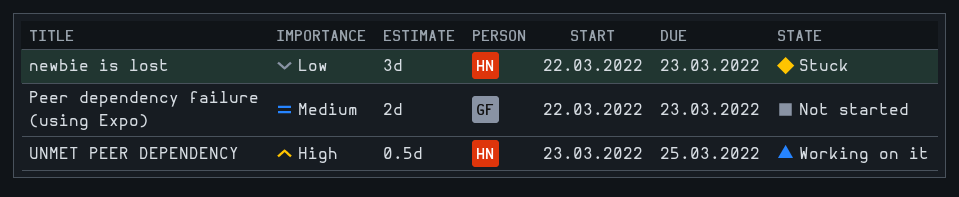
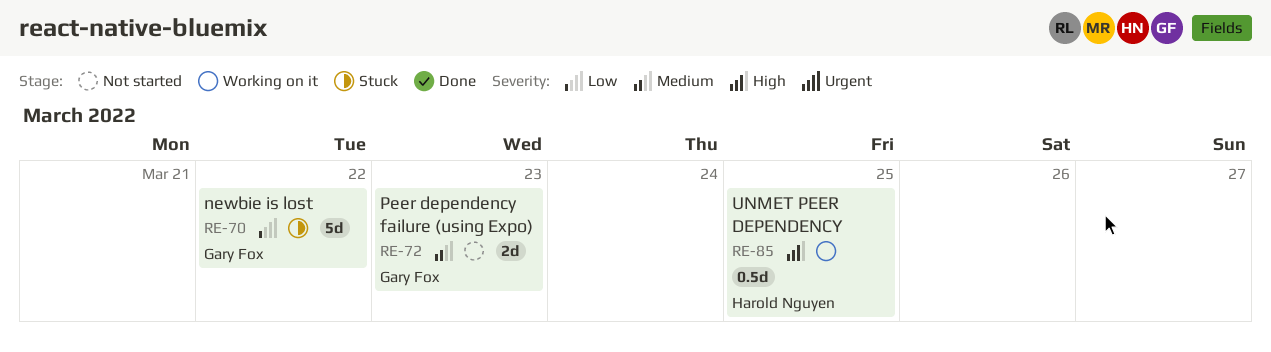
newbie is lost, owner: Harold Nguyen -> Gary Fox
newbie is lost, estimate: 3d -> 5d
newbie is lost, due: Mar 23 -> Mar 22

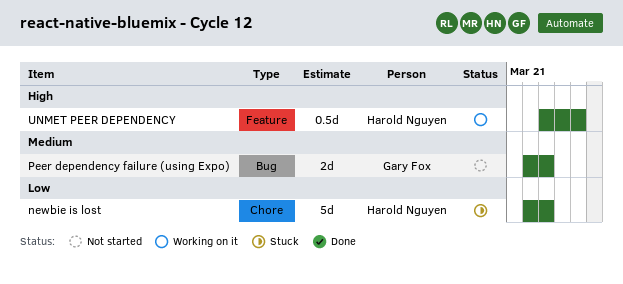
newbie is lost, owner: Gary Fox -> Harold Nguyen
newbie is lost, due: Mar 22 -> Mar 23

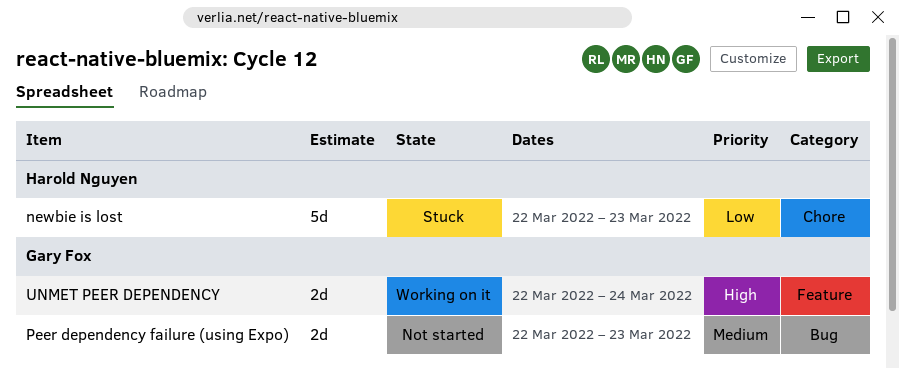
UNMET PEER DEPENDENCY, owner: Harold Nguyen -> Gary Fox
UNMET PEER DEPENDENCY, estimate: 0.5d -> 2d
UNMET PEER DEPENDENCY, start: Mar 23 -> Mar 22
UNMET PEER DEPENDENCY, due: Mar 25 -> Mar 24

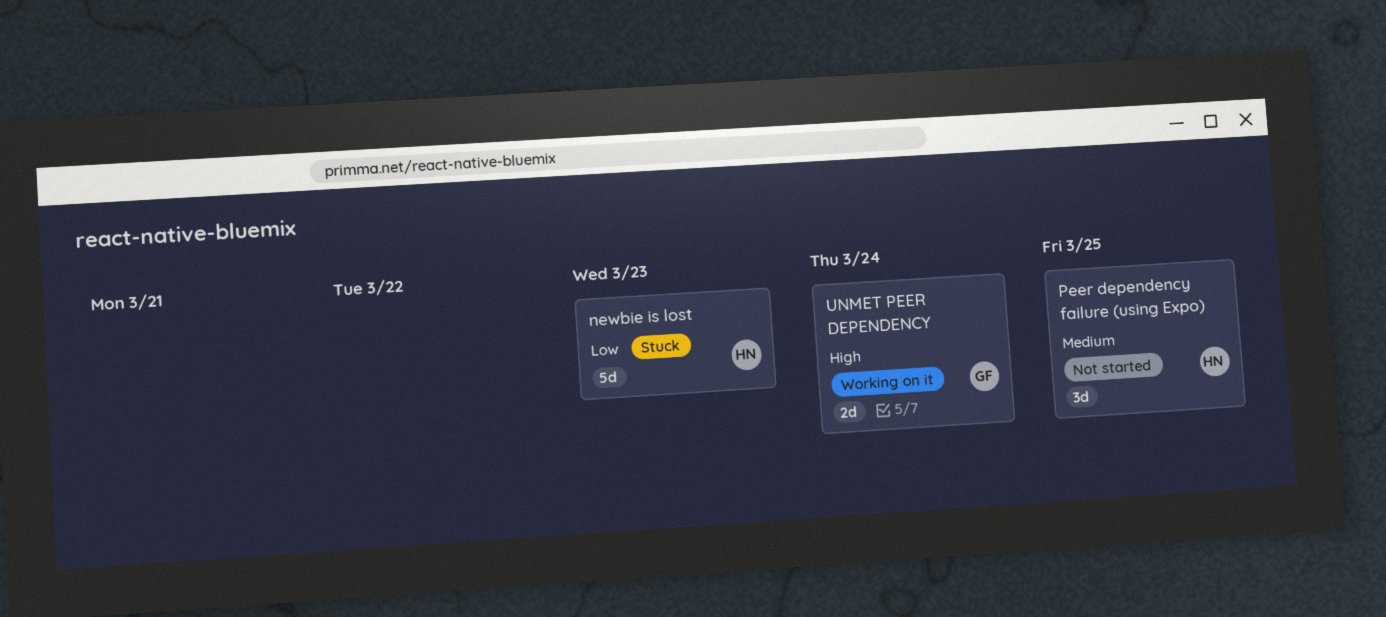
Peer dependency failure (using Expo), owner: Gary Fox -> Harold Nguyen
Peer dependency failure (using Expo), estimate: 2d -> 3d
Peer dependency failure (using Expo), due: Mar 23 -> Mar 25

